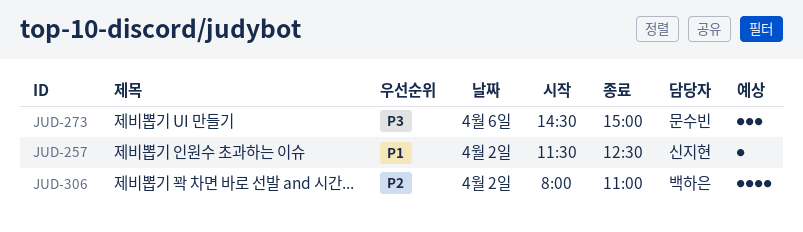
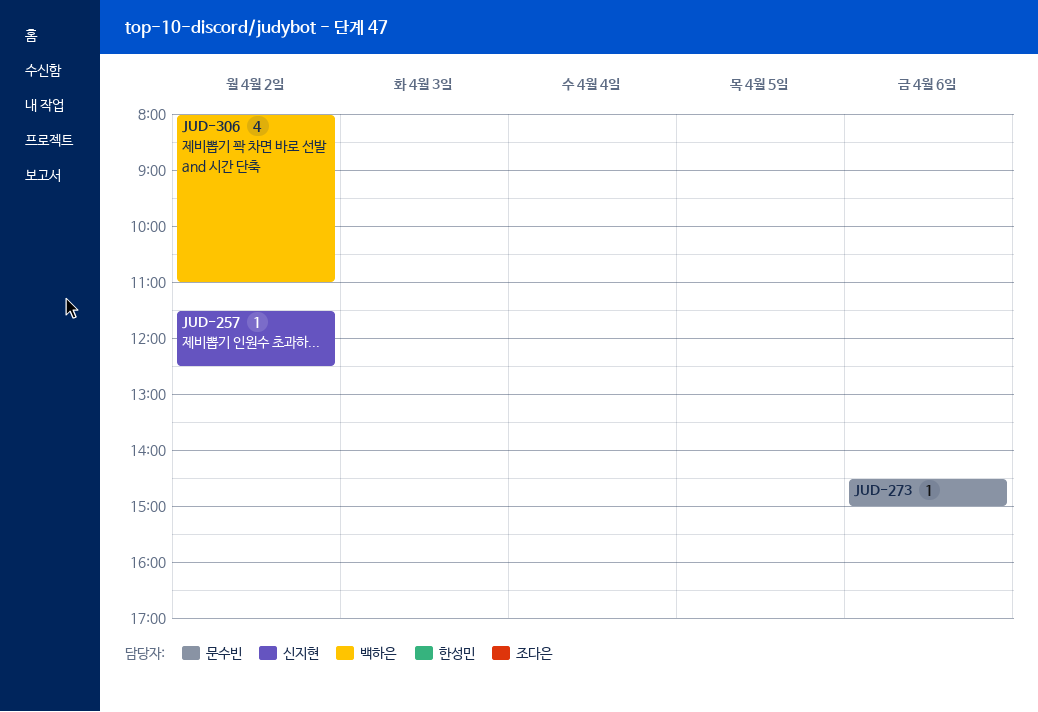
JUD-273, estimate: 3 -> 1

